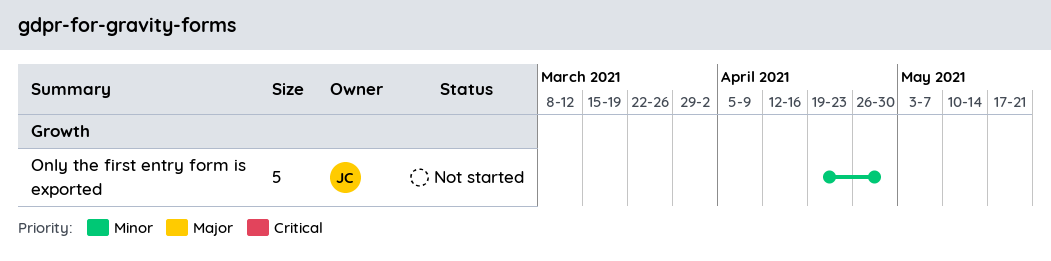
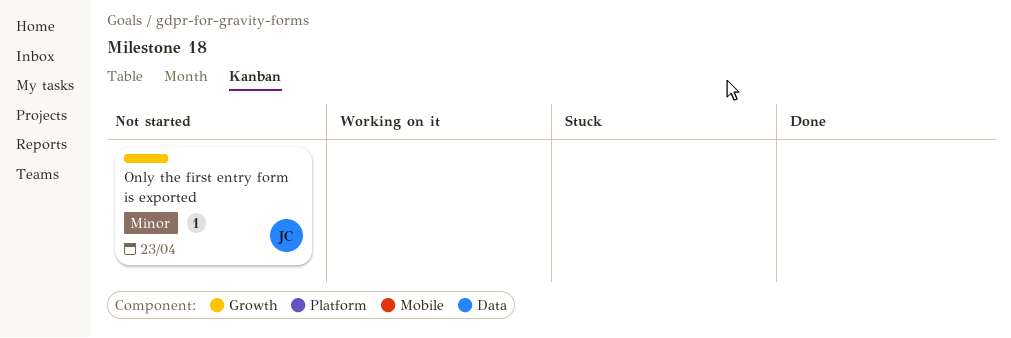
Only the first entry form is exported, estimate: 5 -> 1
Only the first entry form is exported, due: Apr 30 -> Apr 23

